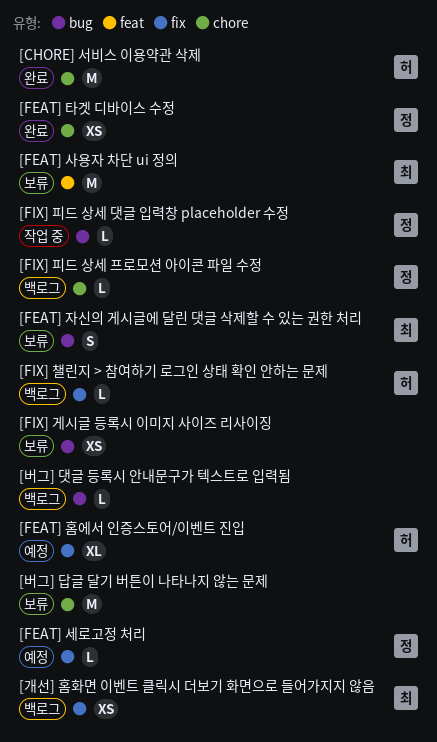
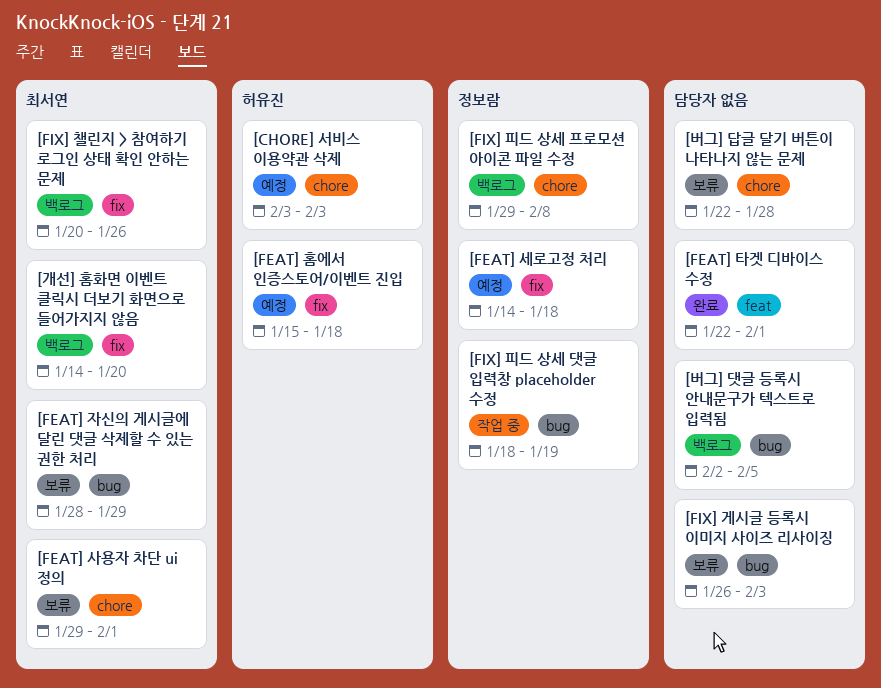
[CHORE] 서비스 이용약관 삭제, status: 완료 -> 예정
[FEAT] 사용자 차단 ui 정의, label: feat -> chore
[FEAT] 타겟 디바이스 수정, owner: 정보람 -> none
[FEAT] 타겟 디바이스 수정, label: chore -> feat
[FIX] 챌린지 > 참여하기 로그인 상태 확인 안하는 문제, owner: 허유진 -> 최서연

